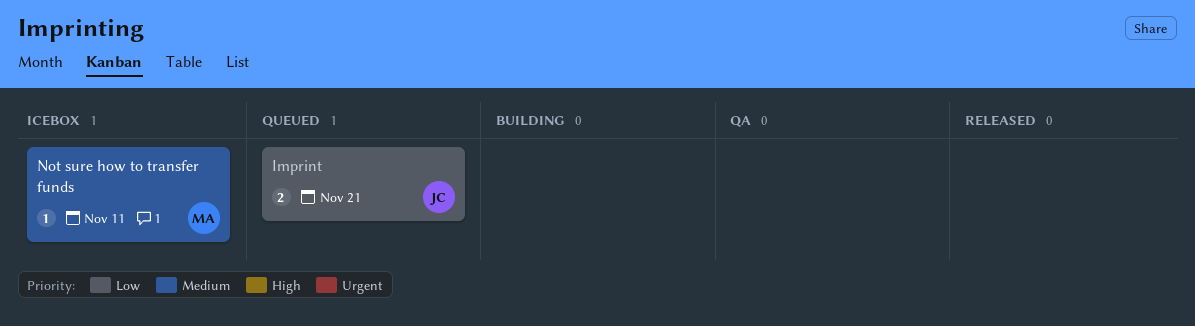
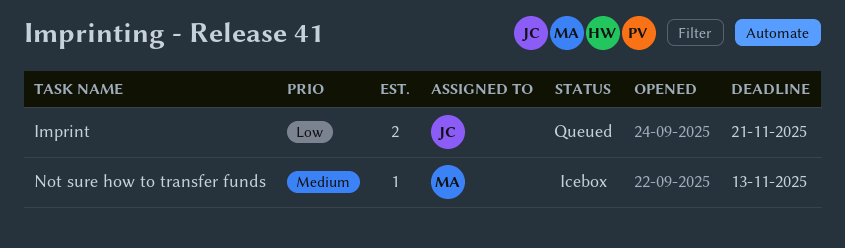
Not sure how to transfer funds, due: Nov 11 -> Nov 13

